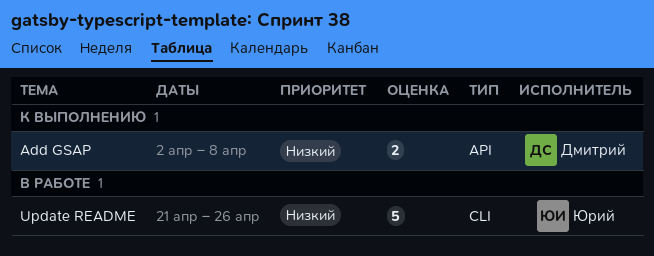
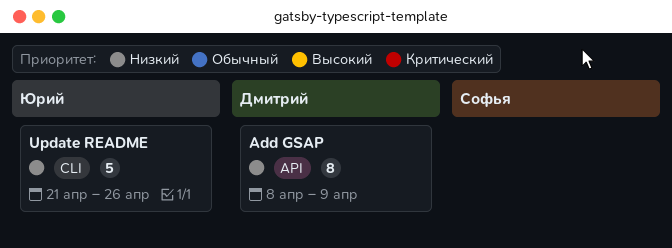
Add GSAP, estimate: 2 -> 8
Add GSAP, start: Apr 2 -> Apr 8
Add GSAP, due: Apr 8 -> Apr 9

